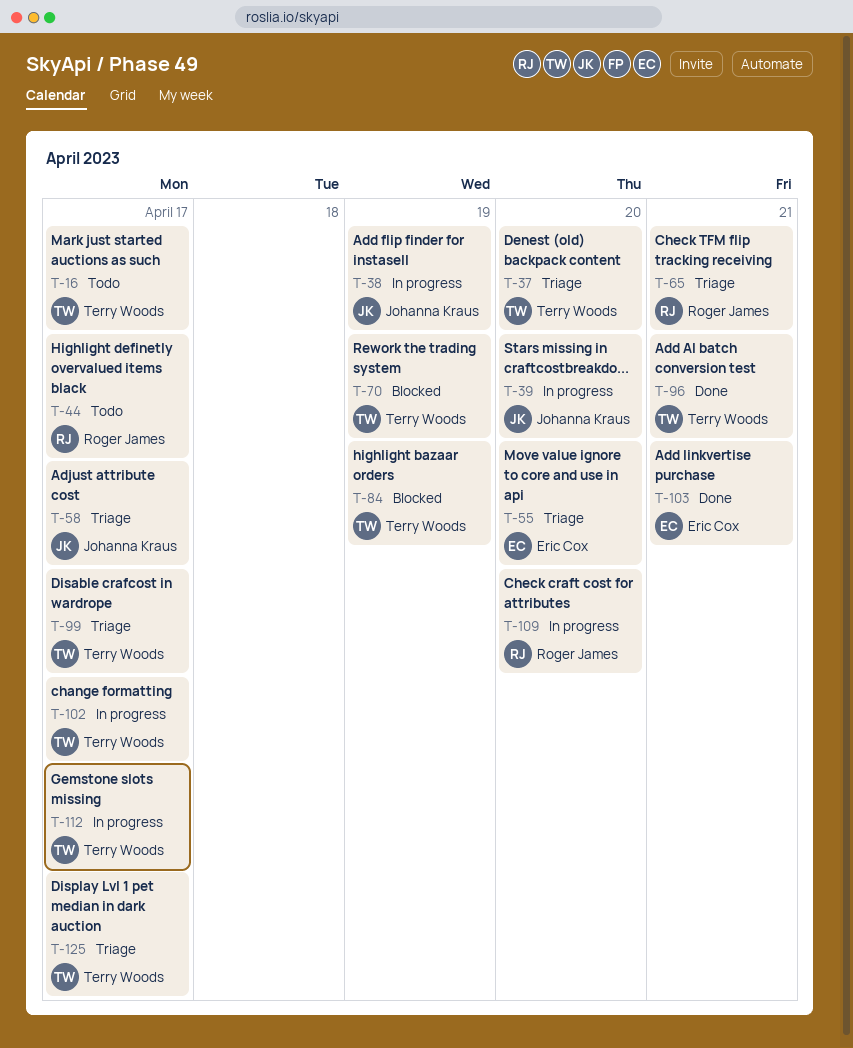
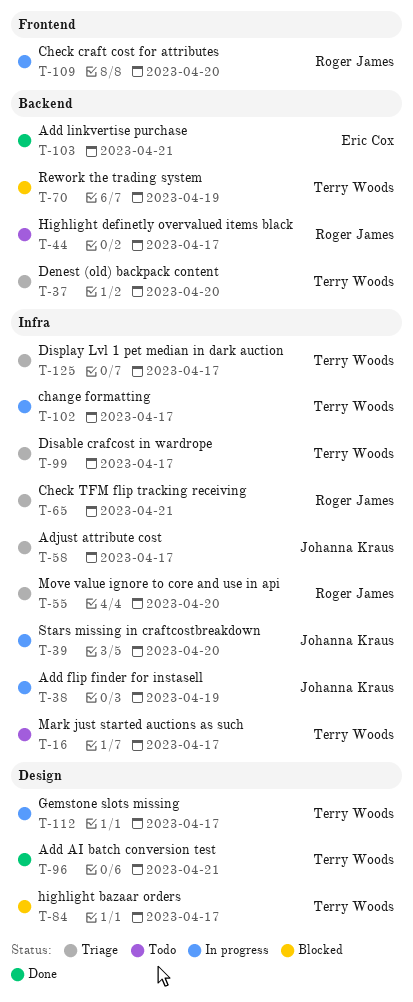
T-55, owner: Eric Cox -> Roger James
T-84, due: Apr 19 -> Apr 17

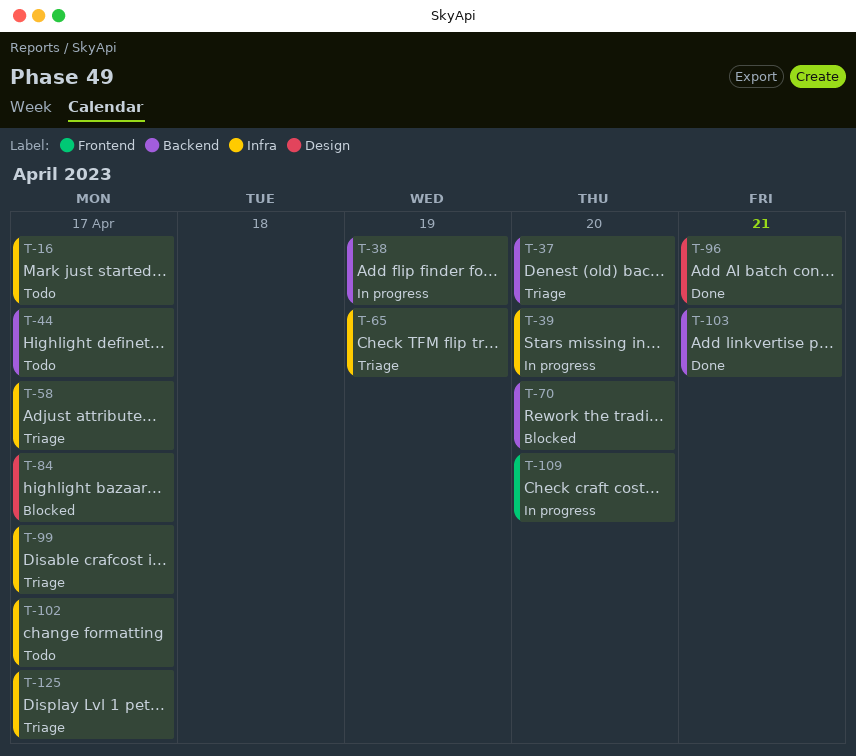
T-38, label: Infra -> Backend
T-55: present -> none
T-65, due: Apr 21 -> Apr 19
T-70, due: Apr 19 -> Apr 20
T-102, status: In progress -> Todo
T-112: present -> none

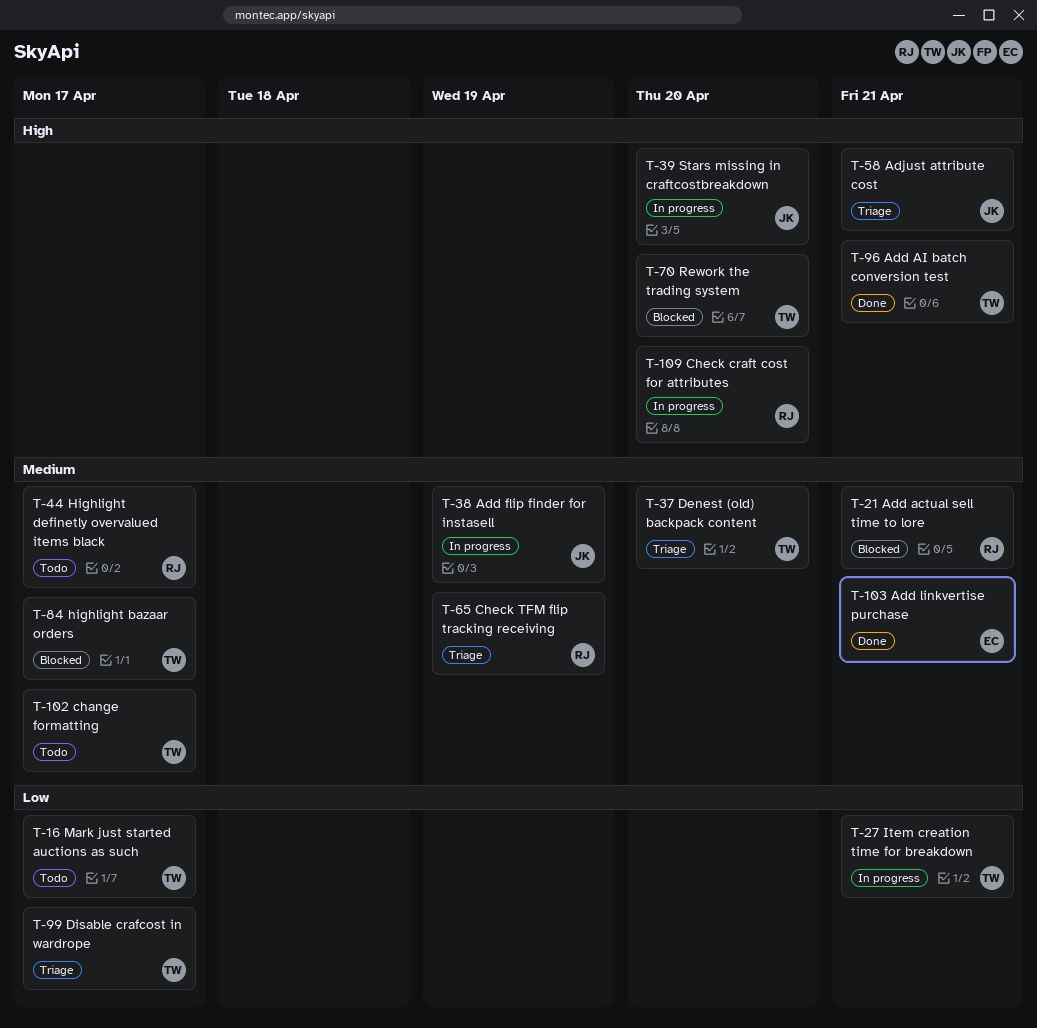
T-21: none -> present
T-27: none -> present
T-58, due: Apr 17 -> Apr 21
T-125: present -> none

